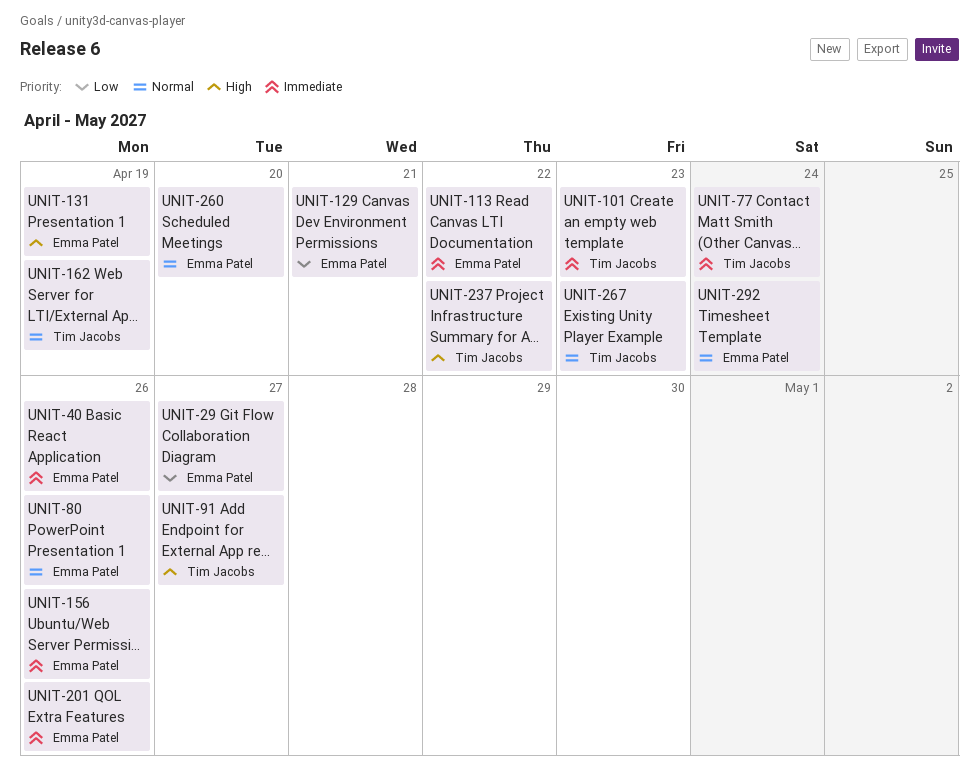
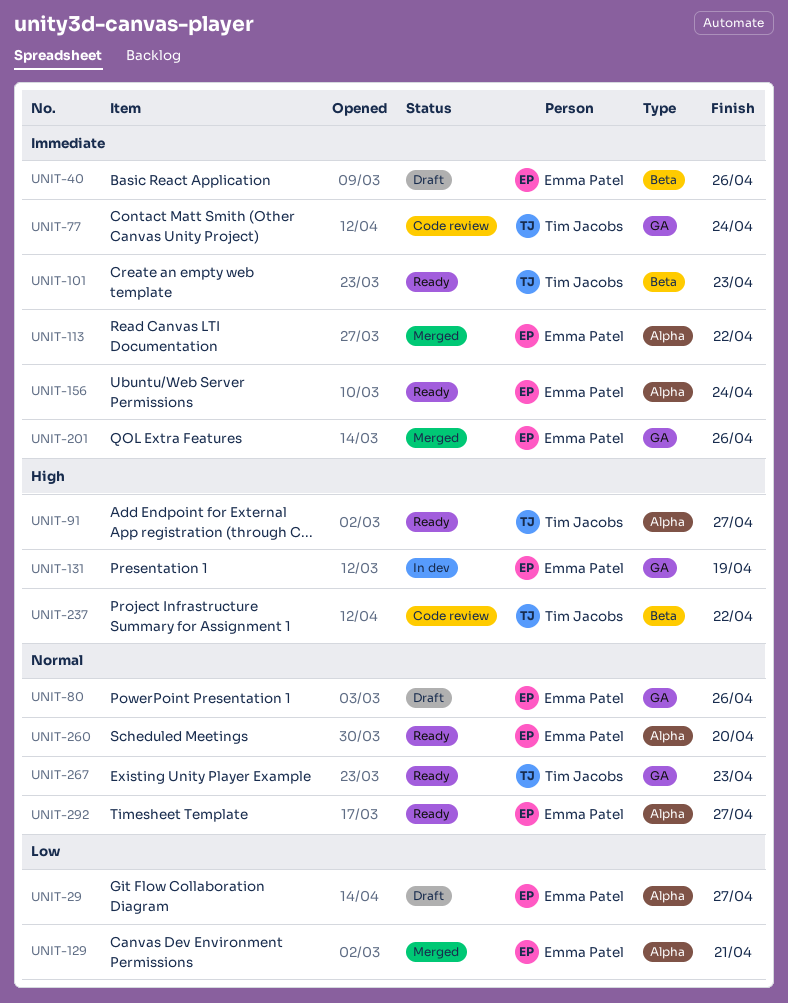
UNIT-156, due: Apr 26 -> Apr 24
UNIT-162: present -> none
UNIT-292, due: Apr 24 -> Apr 27

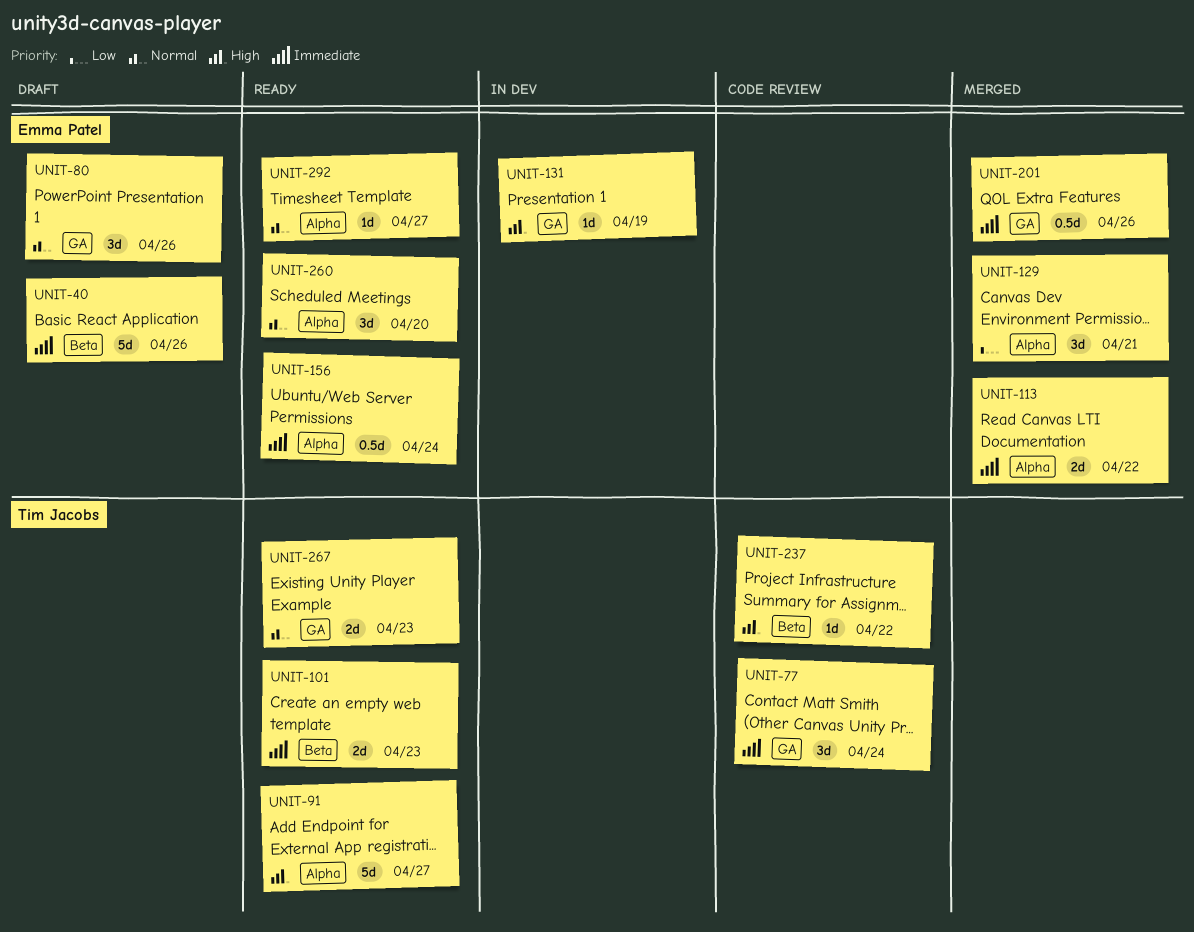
UNIT-29: present -> none

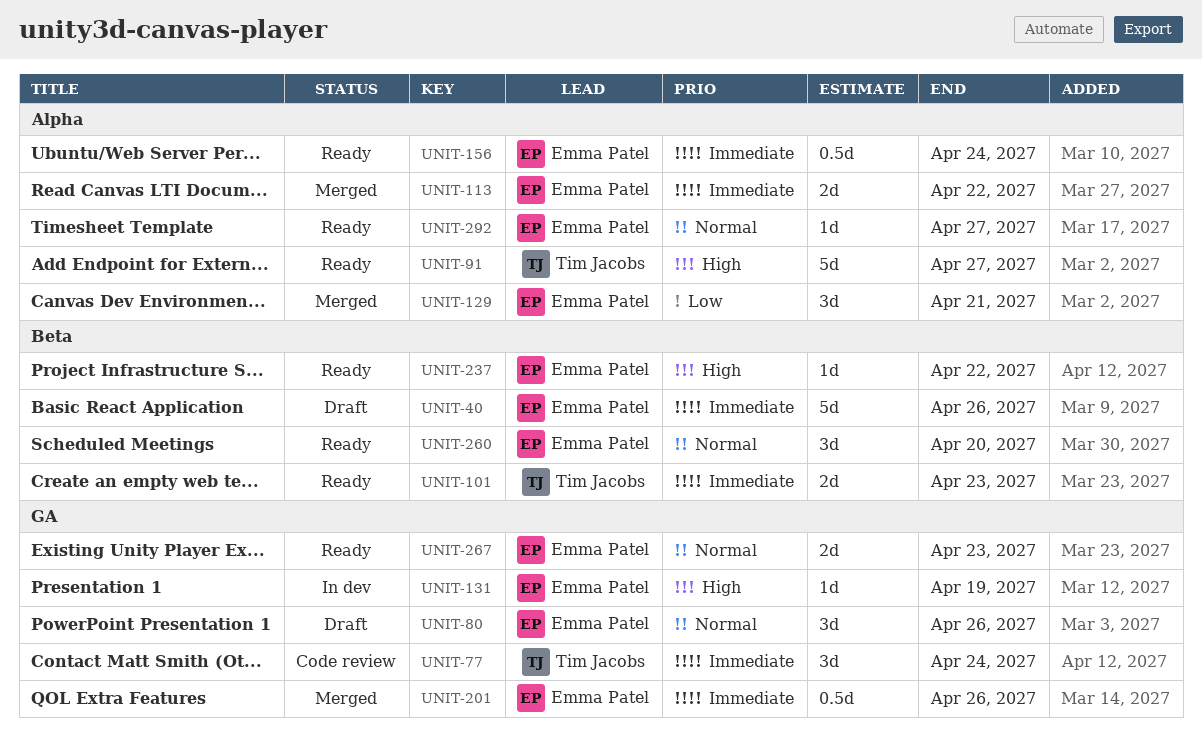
UNIT-237, status: Code review -> Ready
UNIT-237, owner: Tim Jacobs -> Emma Patel
UNIT-260, label: Alpha -> Beta
UNIT-267, owner: Tim Jacobs -> Emma Patel

